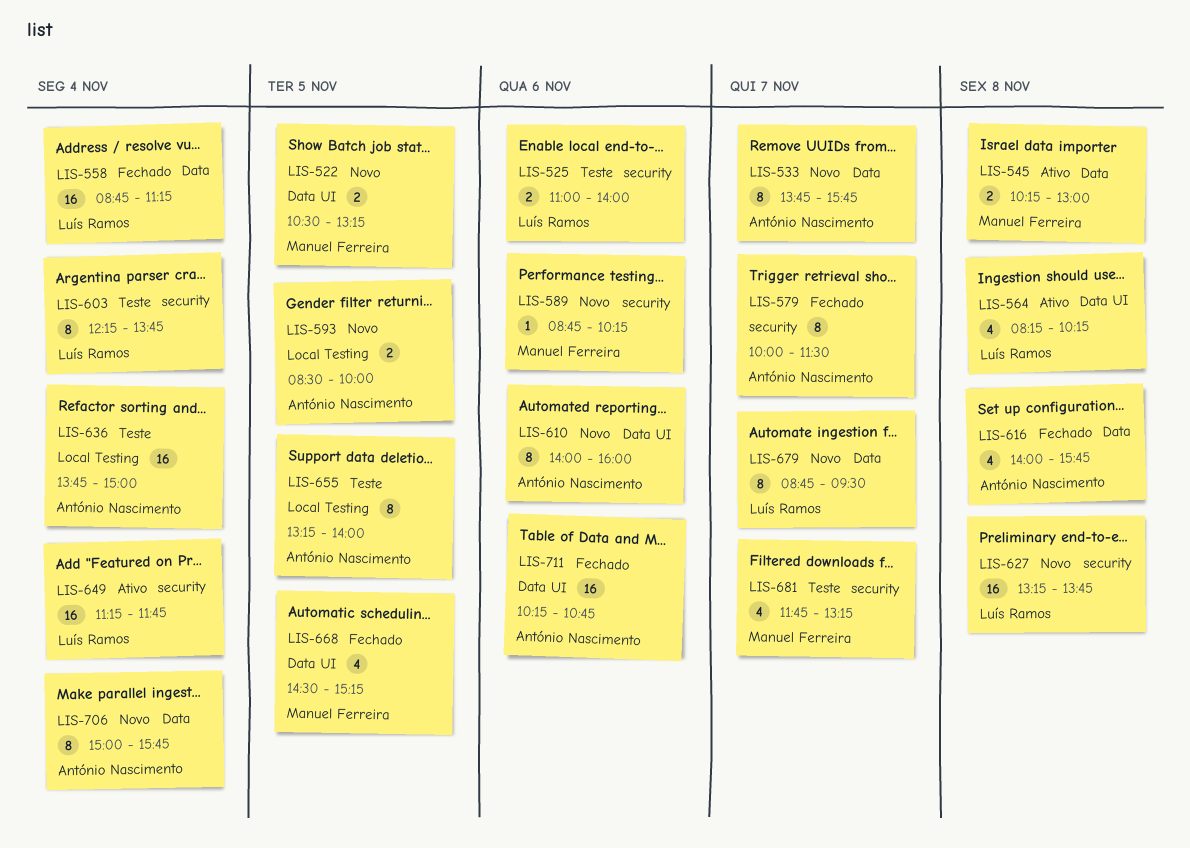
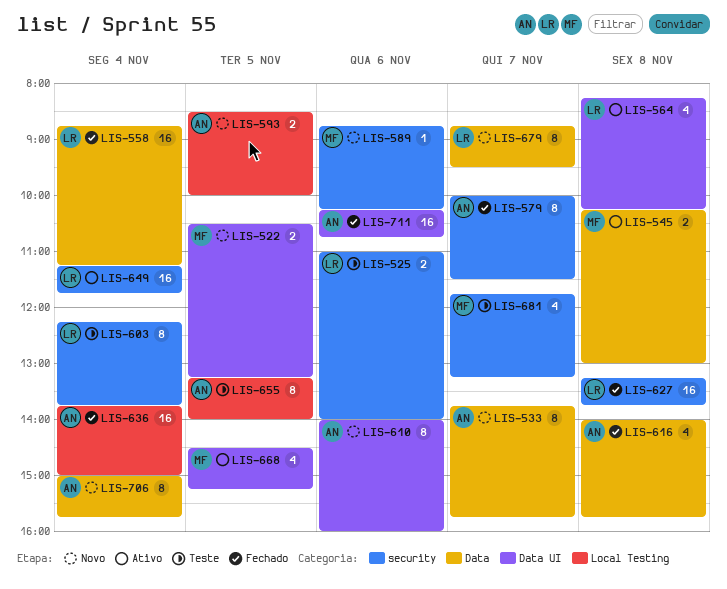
LIS-627, status: Novo -> Fechado
LIS-636, status: Teste -> Fechado
LIS-668, status: Fechado -> Ativo

